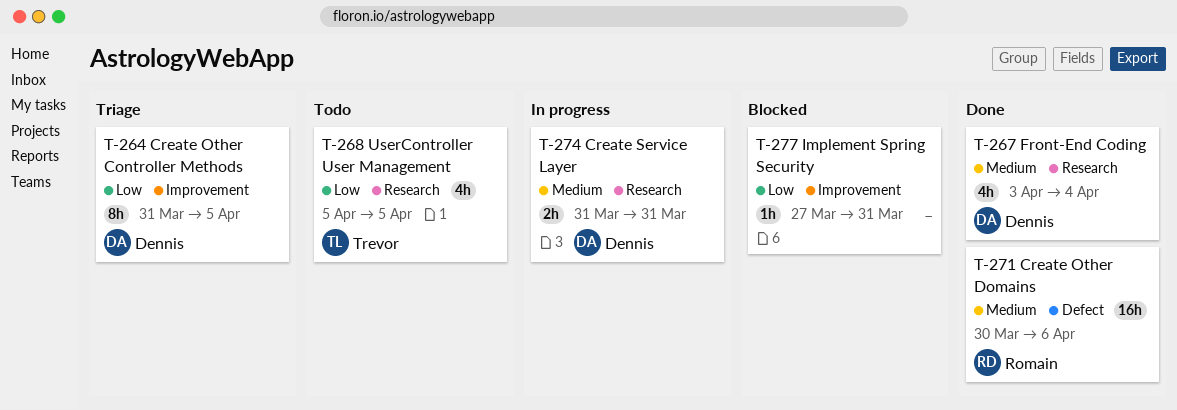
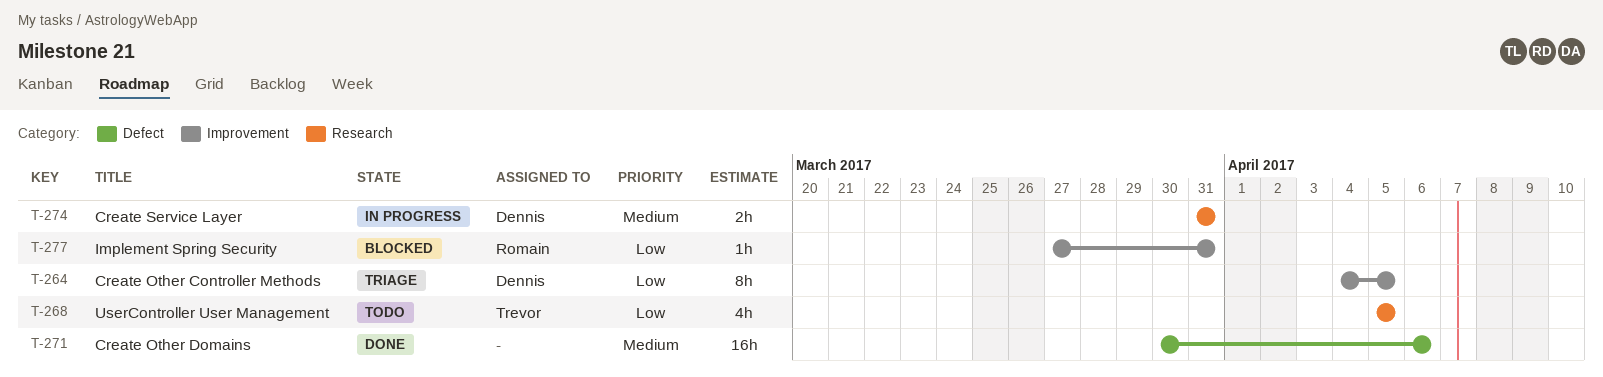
T-264, start: Mar 31 -> Apr 4
T-267: present -> none
T-271, owner: Romain -> none
T-277, owner: none -> Romain

